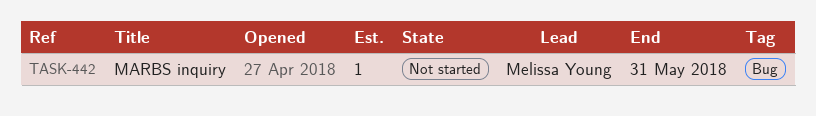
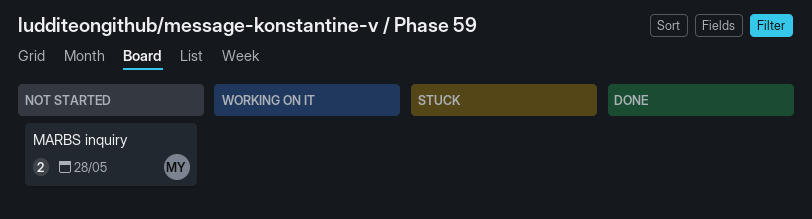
MARBS inquiry, estimate: 1 -> 2
MARBS inquiry, due: May 31 -> May 28

